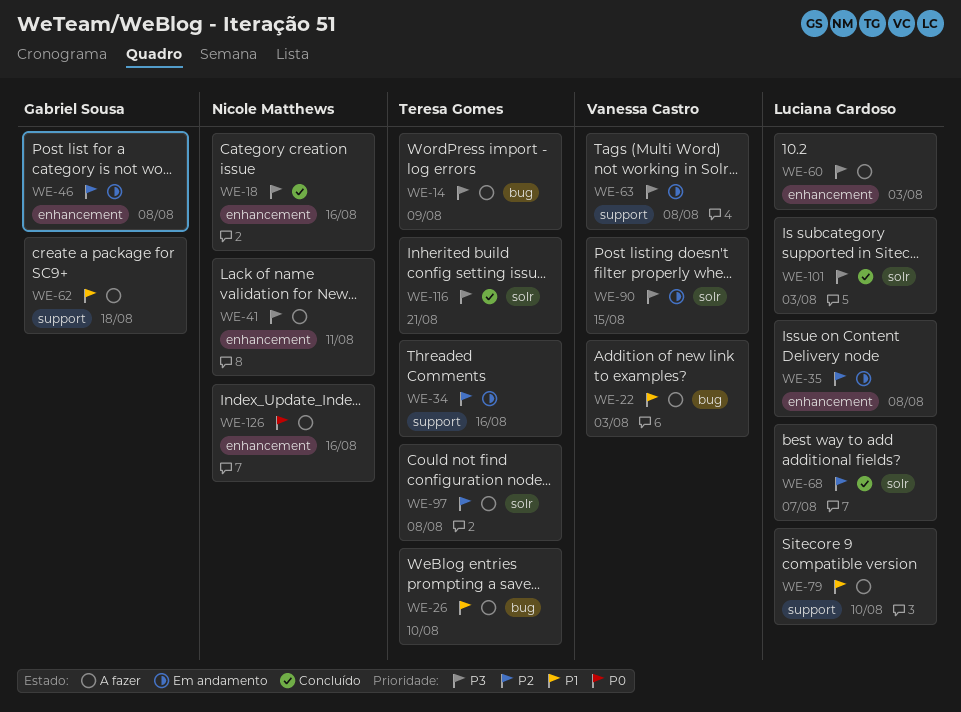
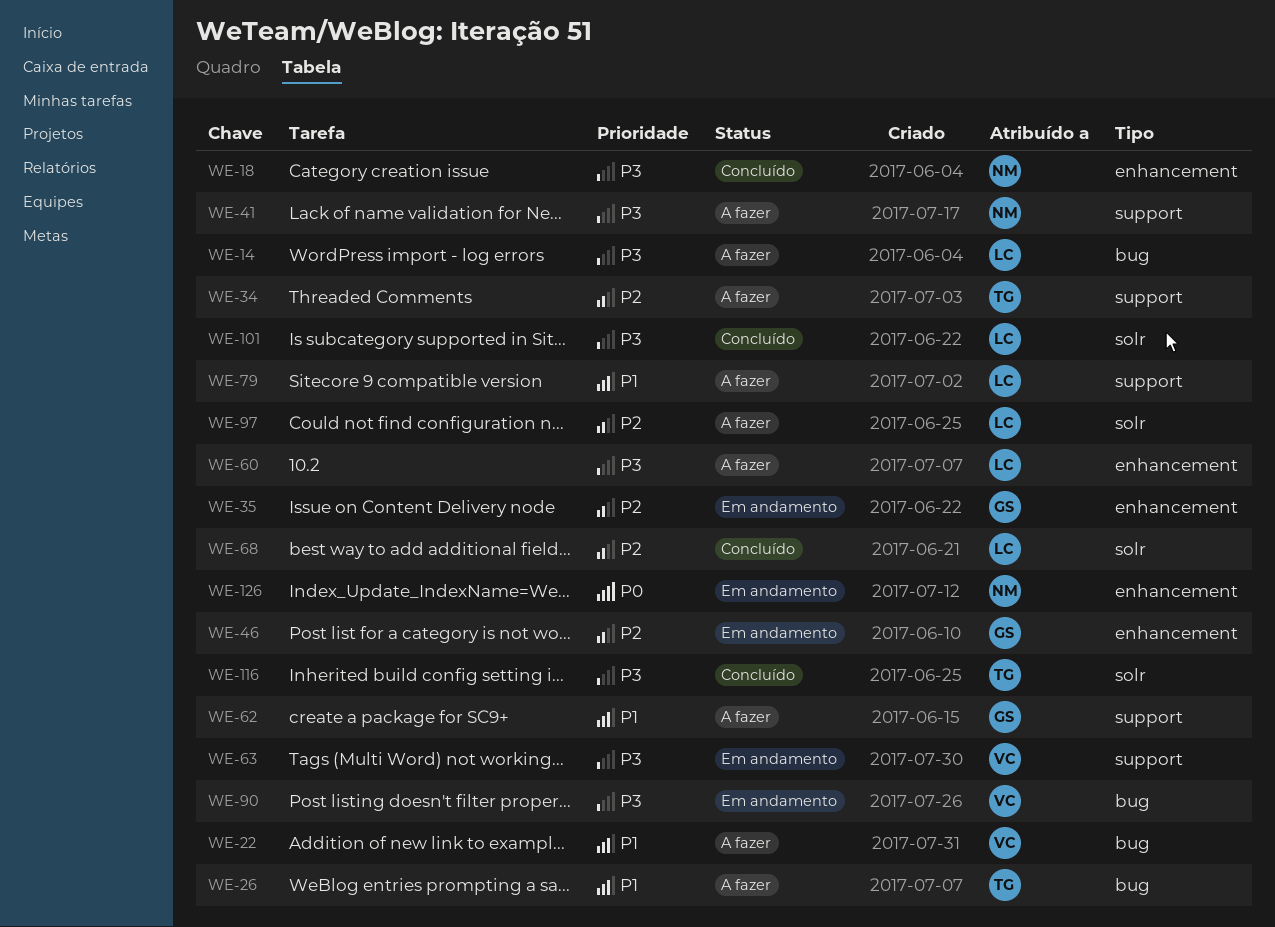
WE-14, owner: Teresa Gomes -> Luciana Cardoso
WE-34, status: Em andamento -> A fazer
WE-35, owner: Luciana Cardoso -> Gabriel Sousa
WE-41, label: enhancement -> support
WE-90, label: solr -> bug
WE-97, owner: Teresa Gomes -> Luciana Cardoso
WE-126, status: A fazer -> Em andamento

